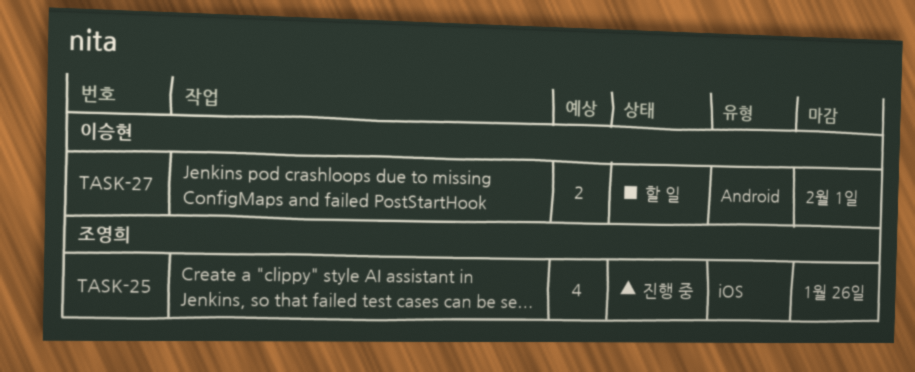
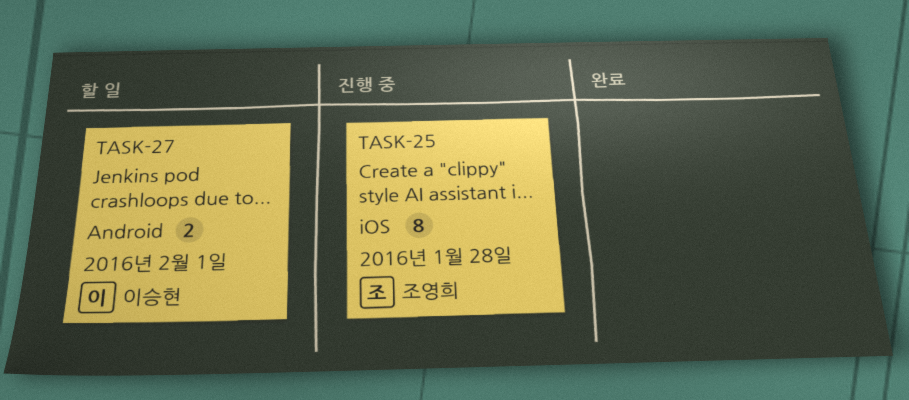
TASK-25, estimate: 4 -> 8
TASK-25, due: Jan 26 -> Jan 28

